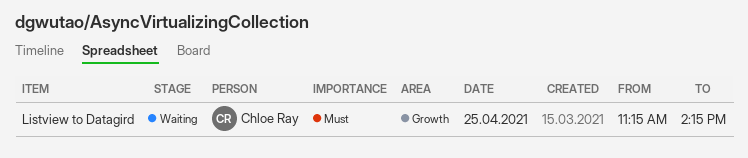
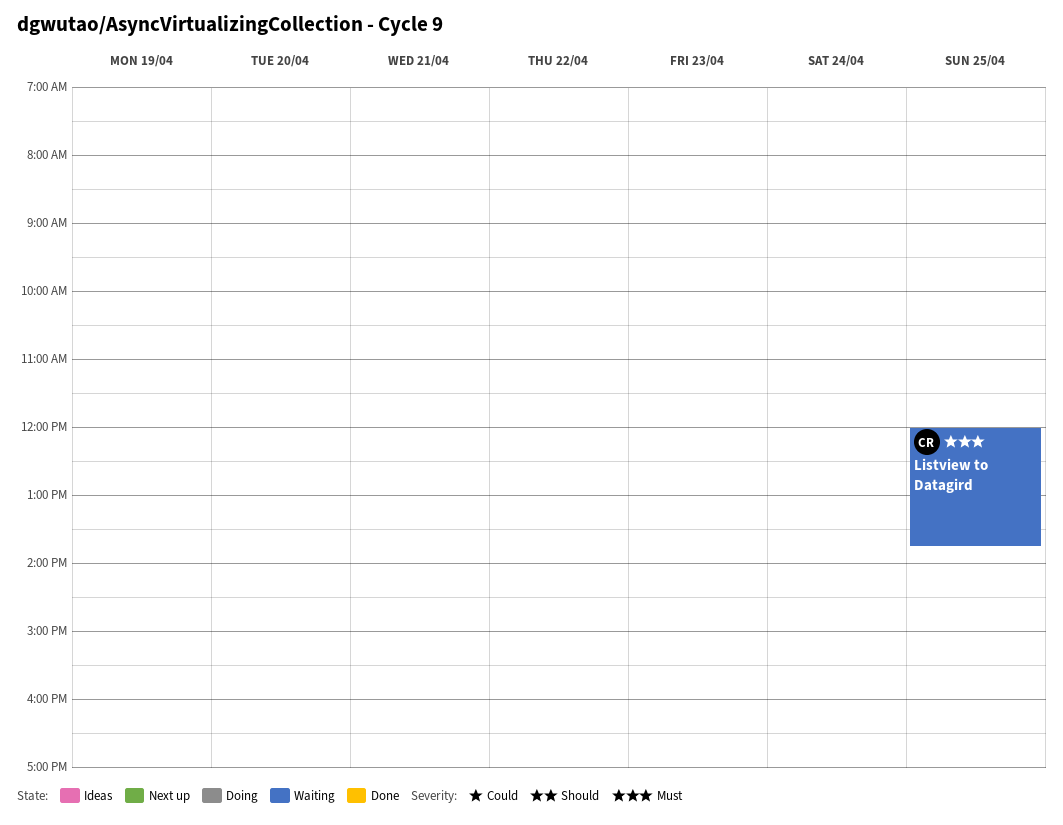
Listview to Datagird, begins: 11:15 -> 12:00
Listview to Datagird, ends: 14:15 -> 13:45

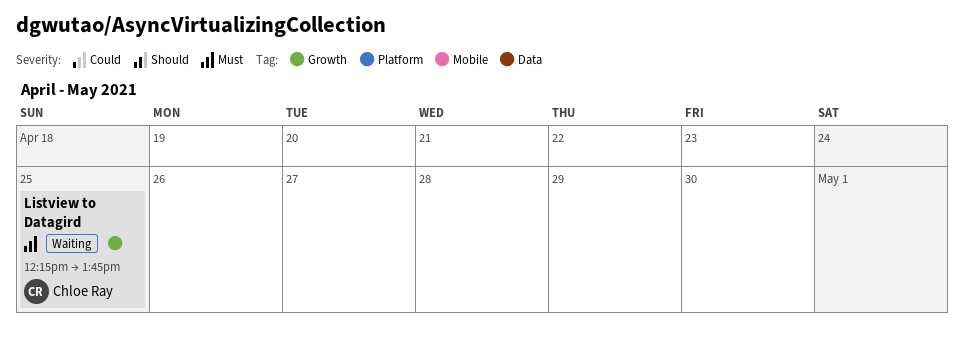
Listview to Datagird, begins: 12:00 -> 12:15

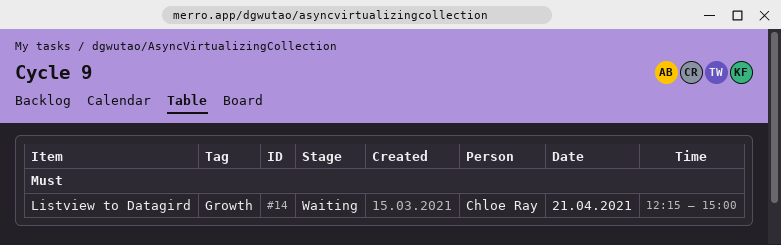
Listview to Datagird, day: Apr 25 -> Apr 21
Listview to Datagird, ends: 13:45 -> 15:00

